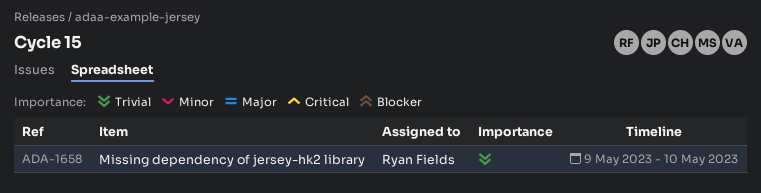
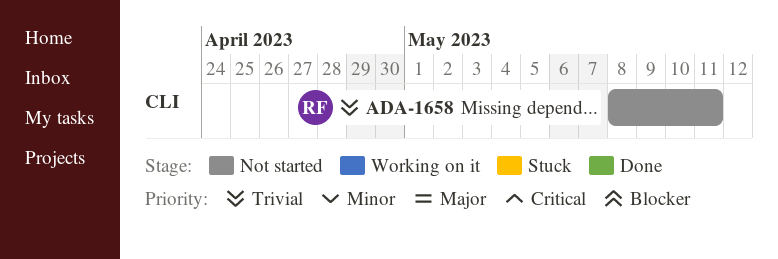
ADA-1658, start: May 9 -> May 8
ADA-1658, due: May 10 -> May 11

